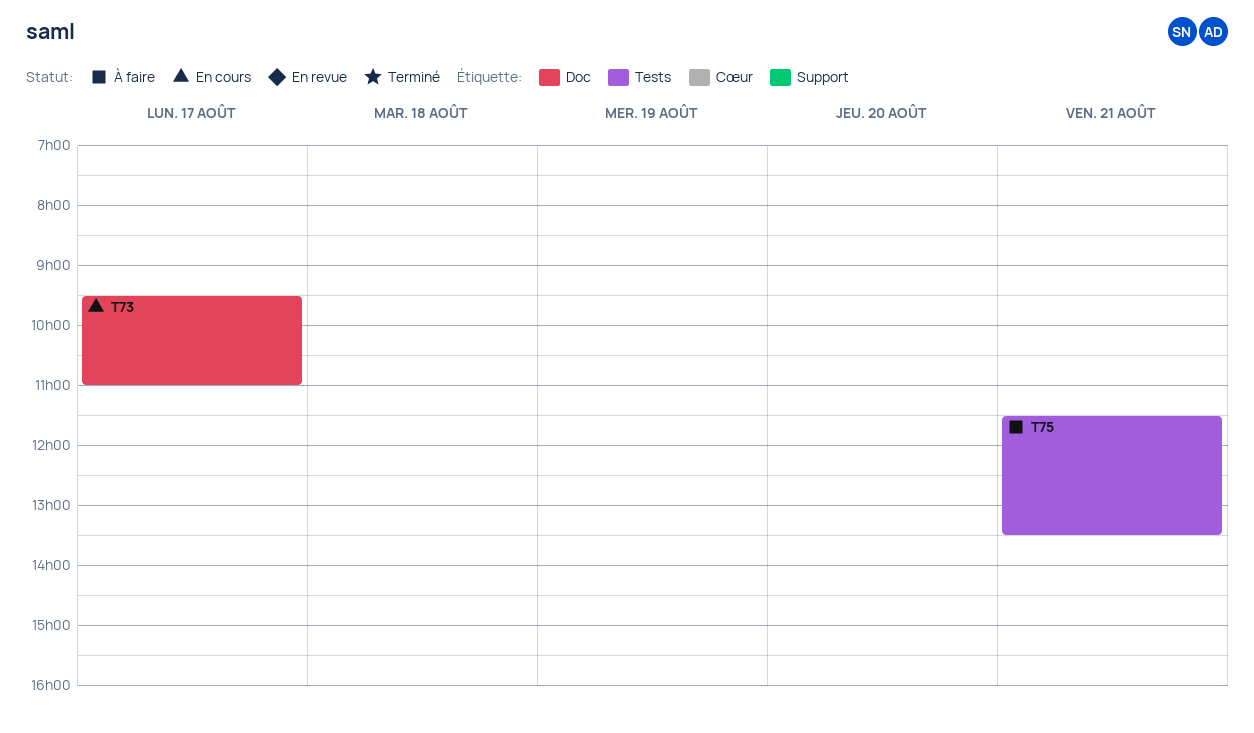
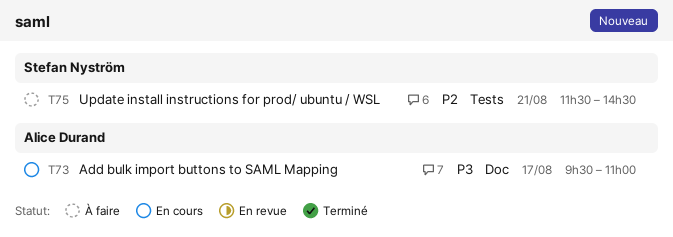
T75, ends: 13:30 -> 14:30

